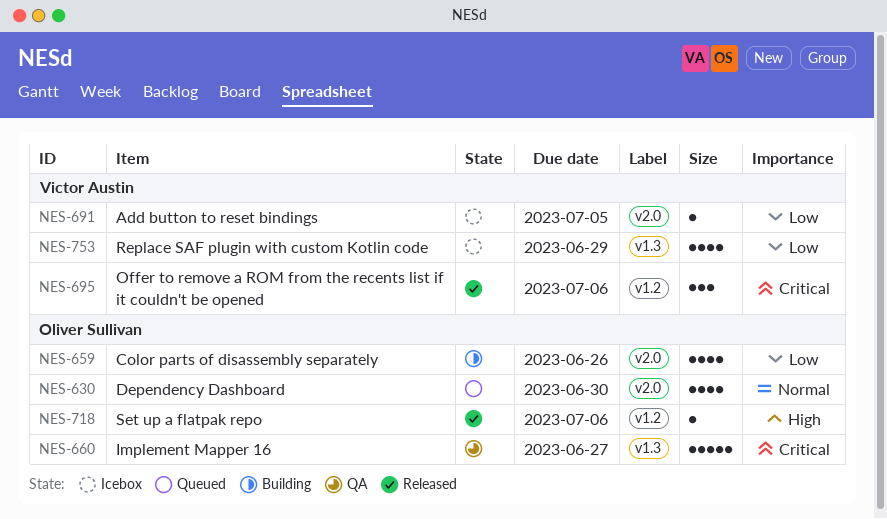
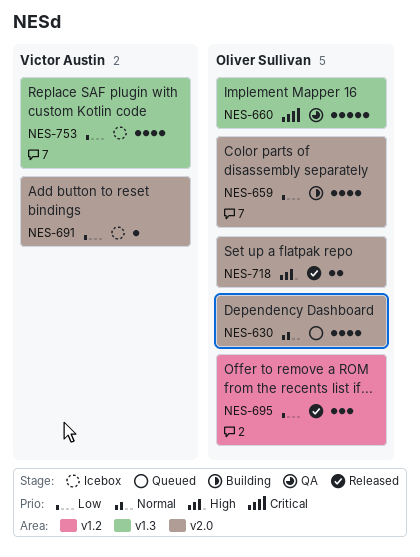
NES-695, owner: Victor Austin -> Oliver Sullivan
NES-695, priority: Critical -> Low
NES-718, label: v1.2 -> v2.0
NES-718, estimate: 1 -> 2

